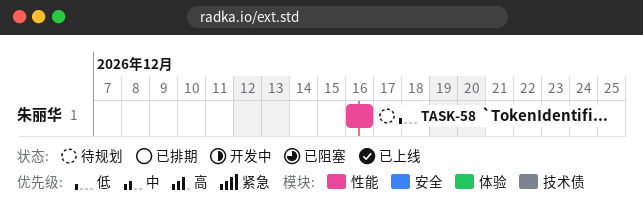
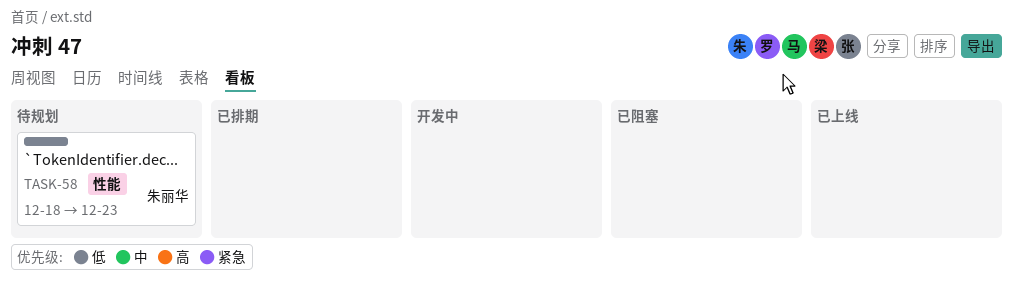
TASK-58, start: Dec 16 -> Dec 18
TASK-58, due: Dec 16 -> Dec 23

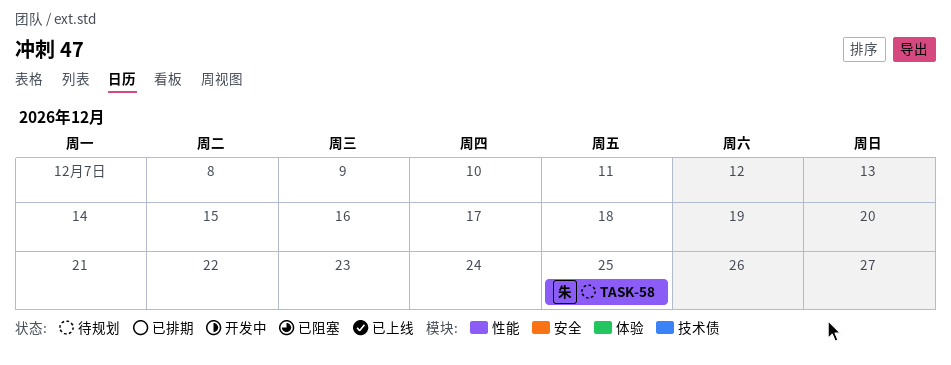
TASK-58, start: Dec 18 -> Dec 25
TASK-58, due: Dec 23 -> Dec 25

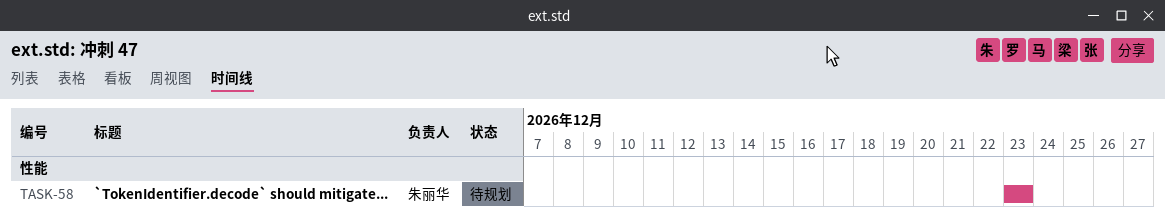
TASK-58, start: Dec 25 -> Dec 23
TASK-58, due: Dec 25 -> Dec 23

